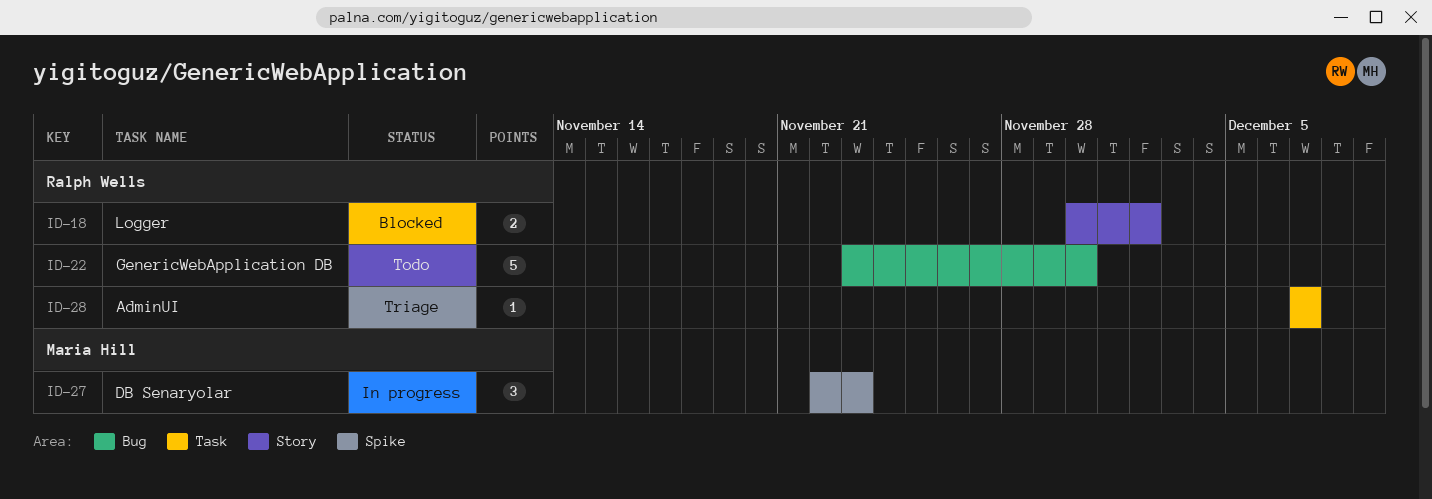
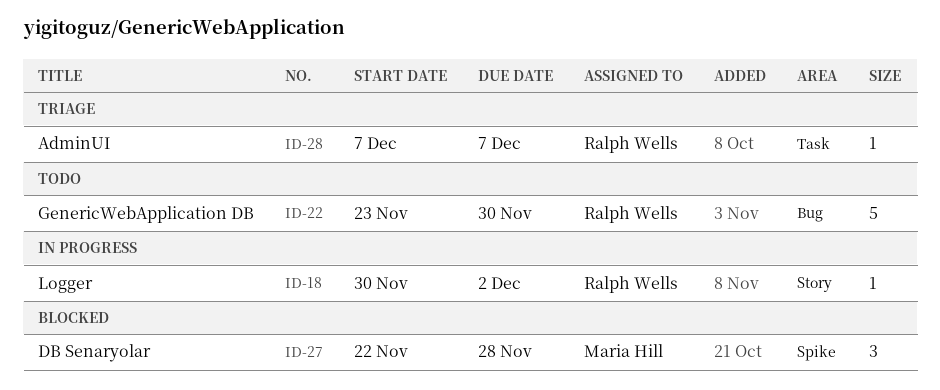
ID-18, status: Blocked -> In progress
ID-18, estimate: 2 -> 1
ID-27, status: In progress -> Blocked
ID-27, due: Nov 23 -> Nov 28

